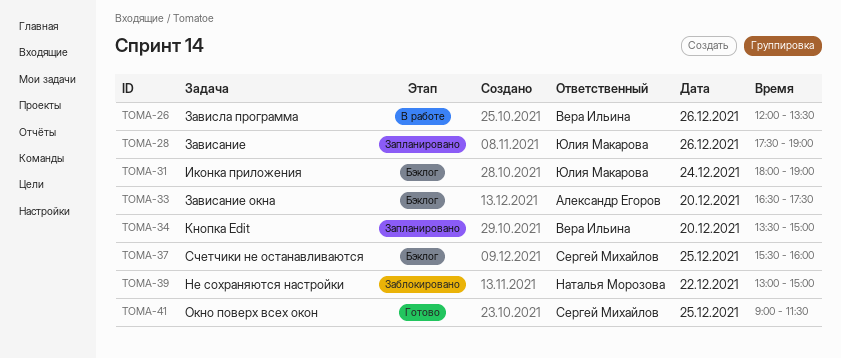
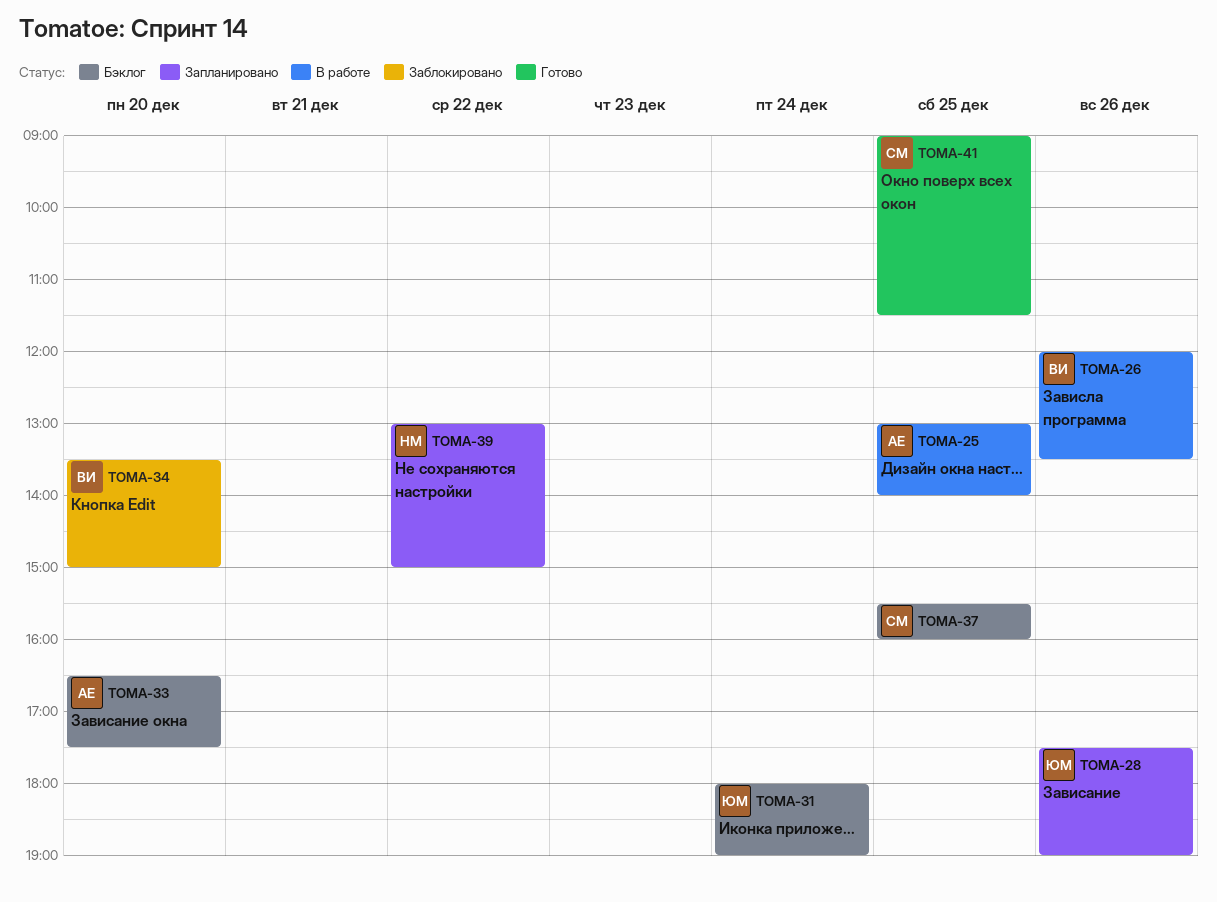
TOMA-25: none -> present
TOMA-34, status: Запланировано -> Заблокировано
TOMA-39, status: Заблокировано -> Запланировано

